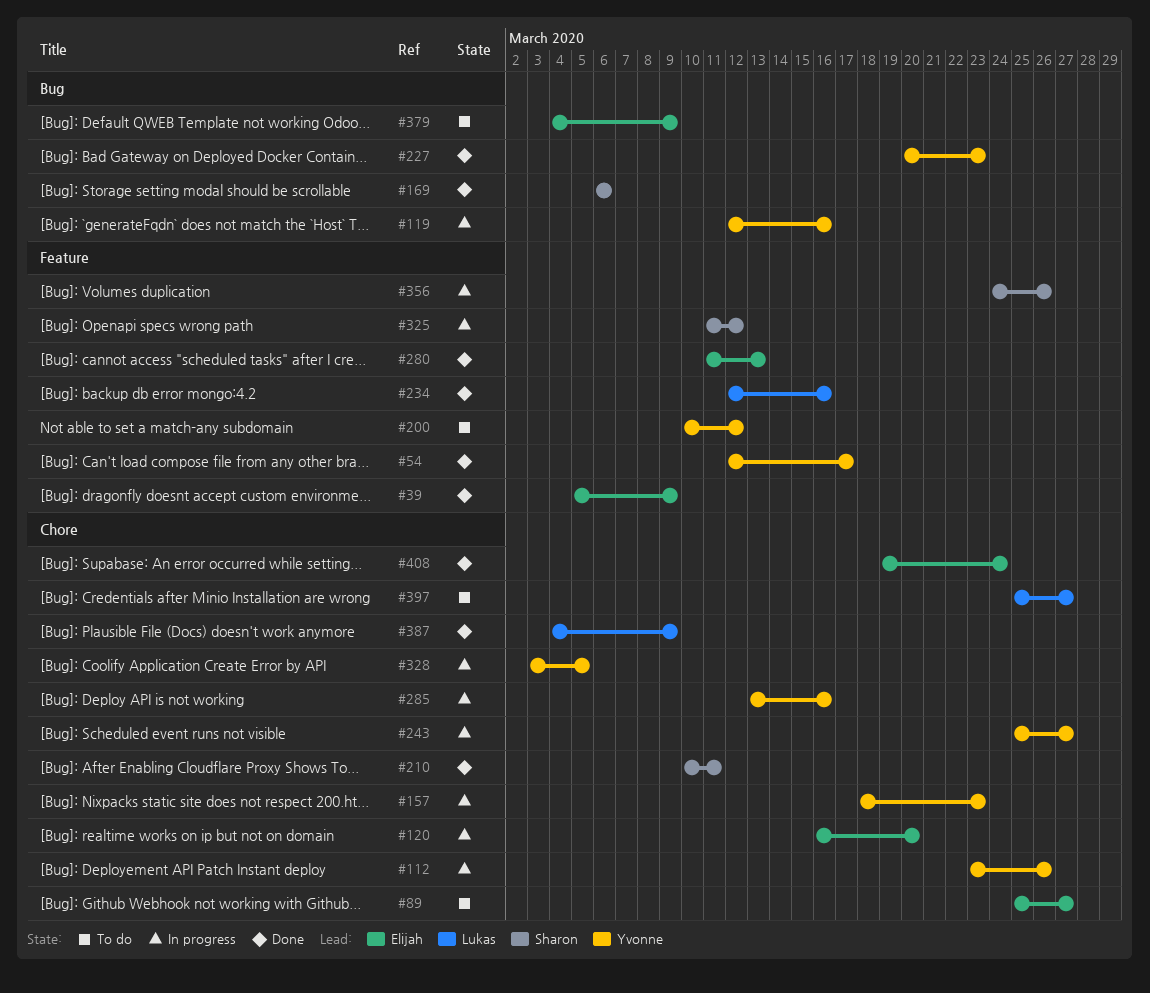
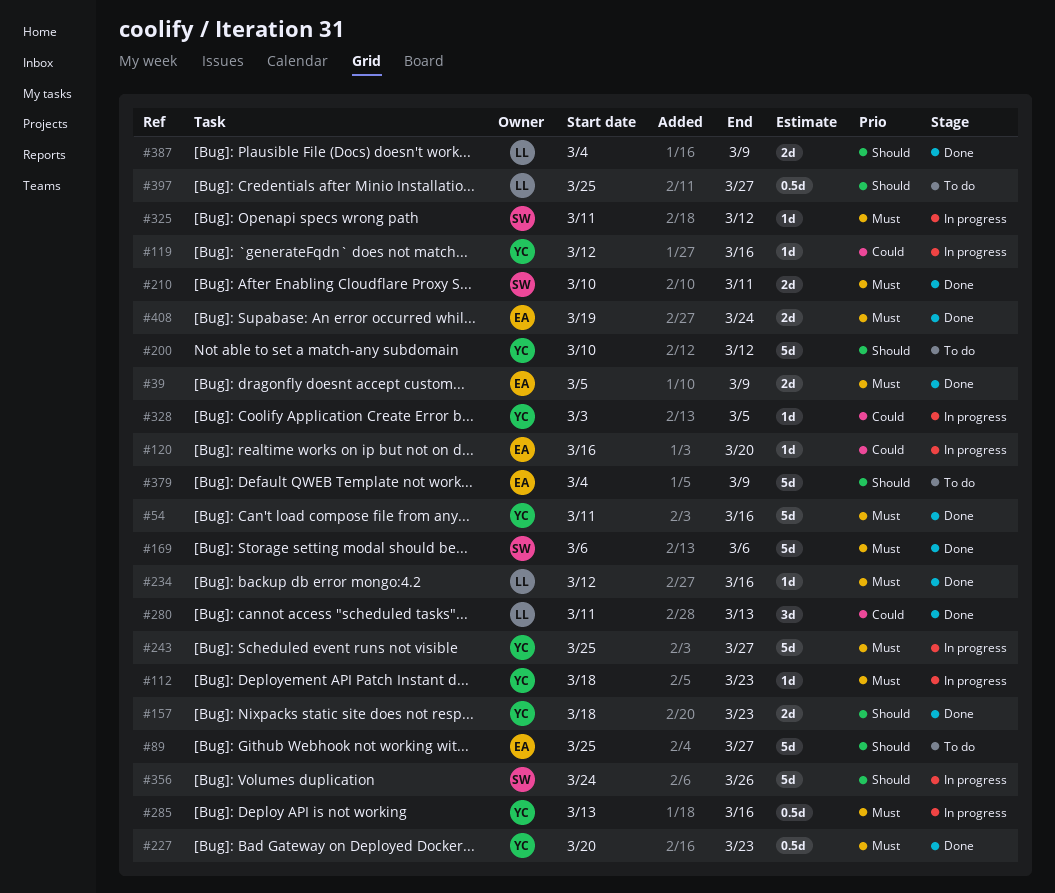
#54, start: Mar 12 -> Mar 11
#54, due: Mar 17 -> Mar 16
#112, start: Mar 23 -> Mar 18
#112, due: Mar 26 -> Mar 23
#157, status: In progress -> Done
#280, owner: Elijah -> Lukas

